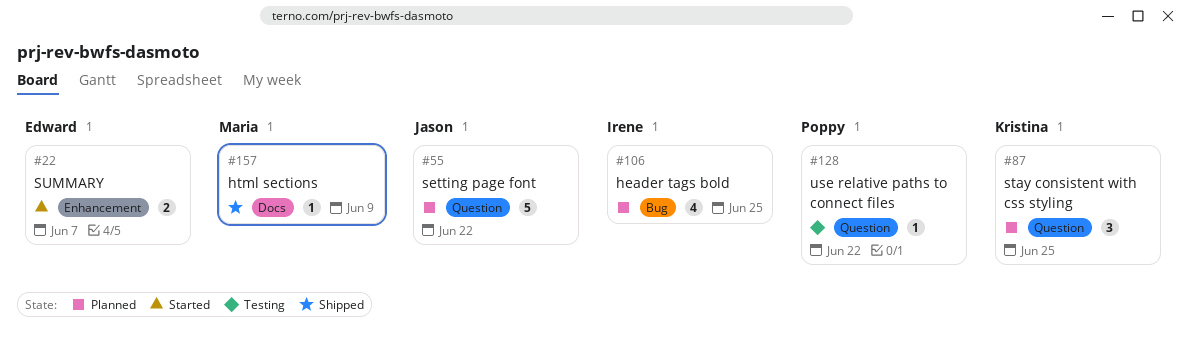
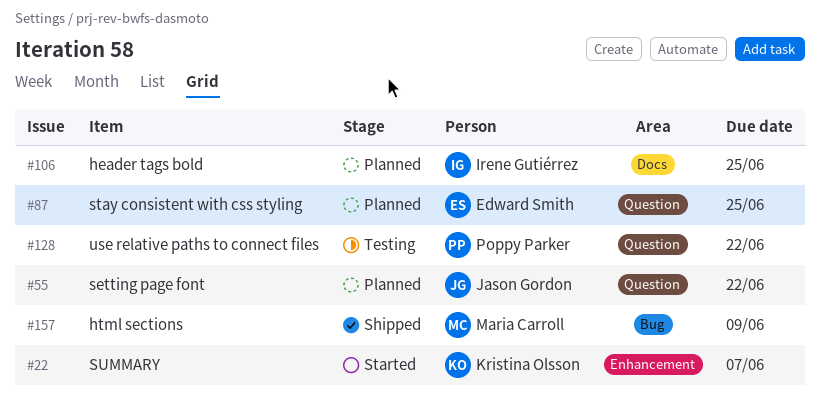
#22, owner: Edward Smith -> Kristina Olsson
#87, owner: Kristina Olsson -> Edward Smith
#106, label: Bug -> Docs
#157, label: Docs -> Bug

